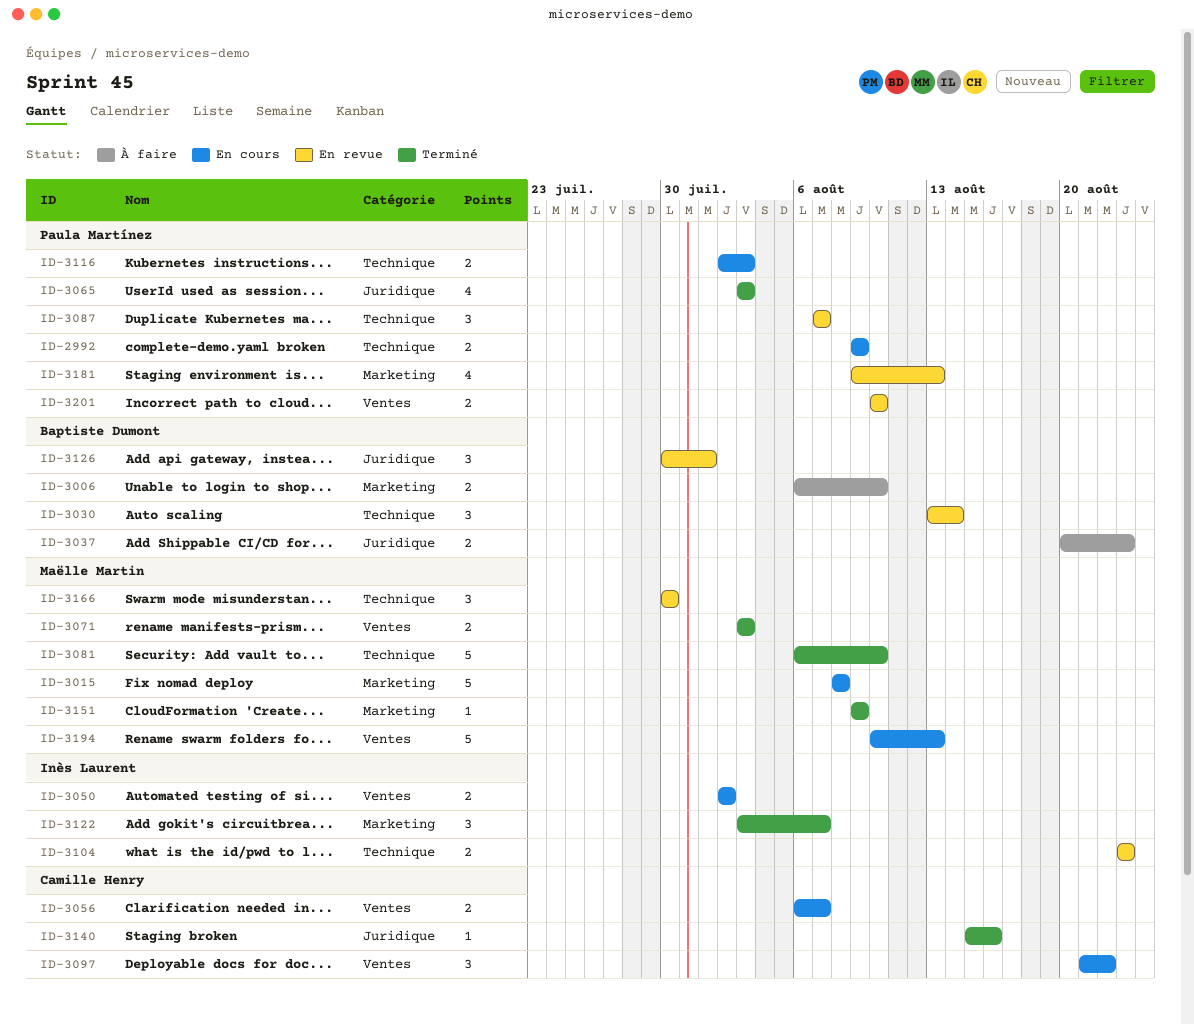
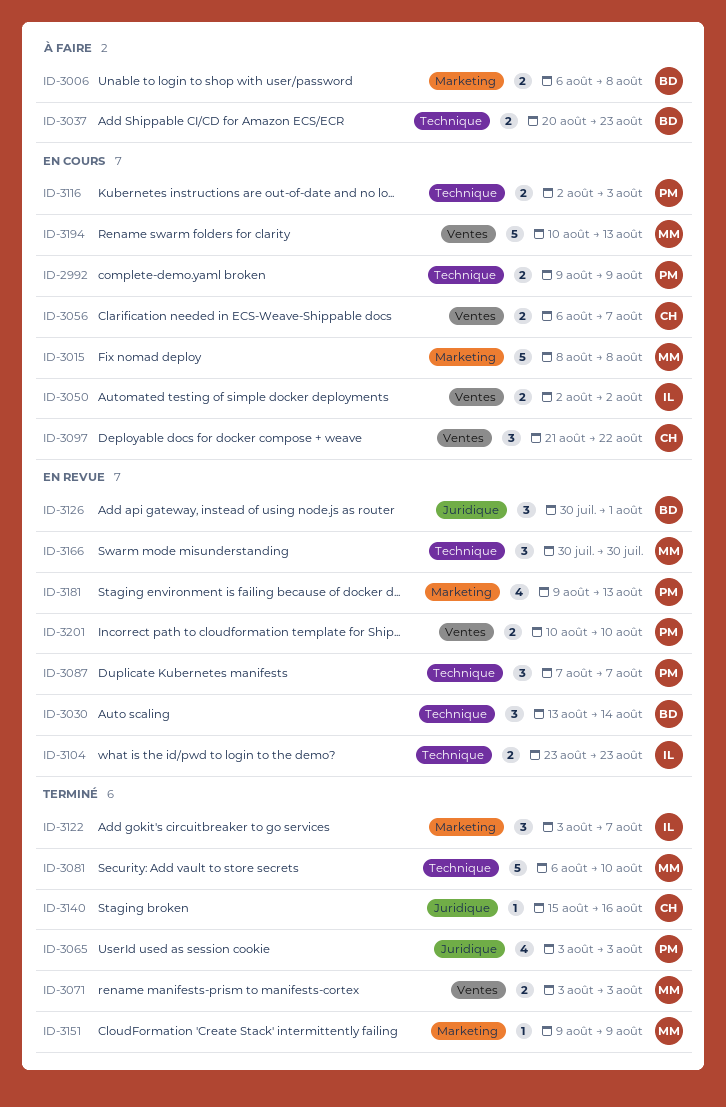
ID-3006, due: Aug 10 -> Aug 8
ID-3037, label: Juridique -> Technique

